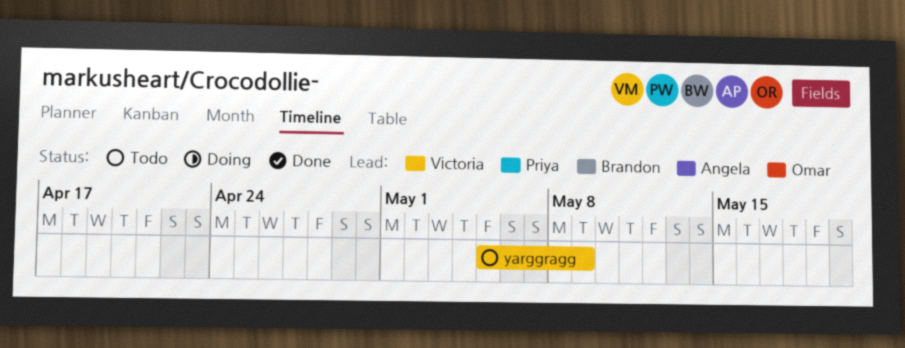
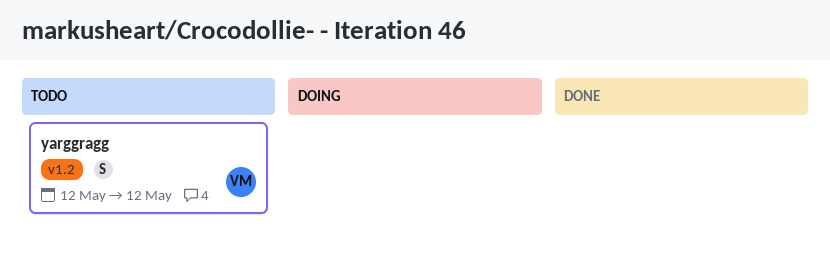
yarggragg, start: May 5 -> May 12
yarggragg, due: May 9 -> May 12

